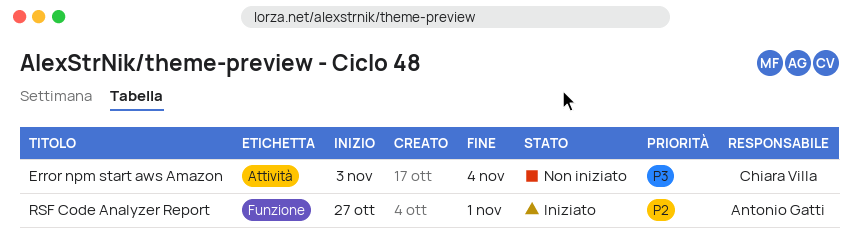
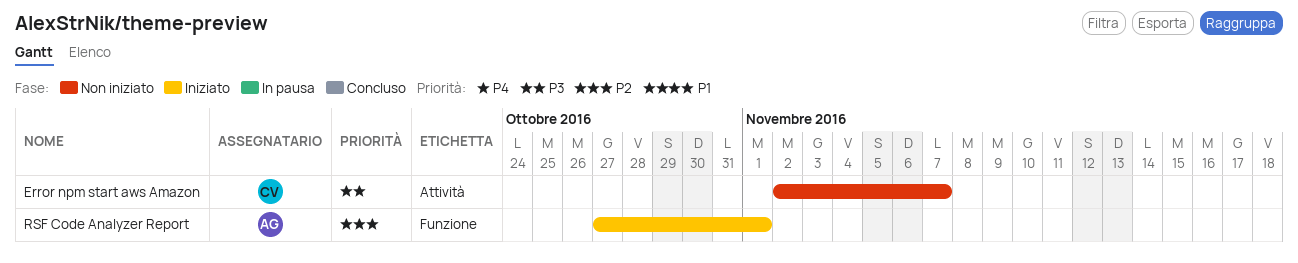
Error npm start aws Amazon, start: Nov 3 -> Nov 2
Error npm start aws Amazon, due: Nov 4 -> Nov 7

